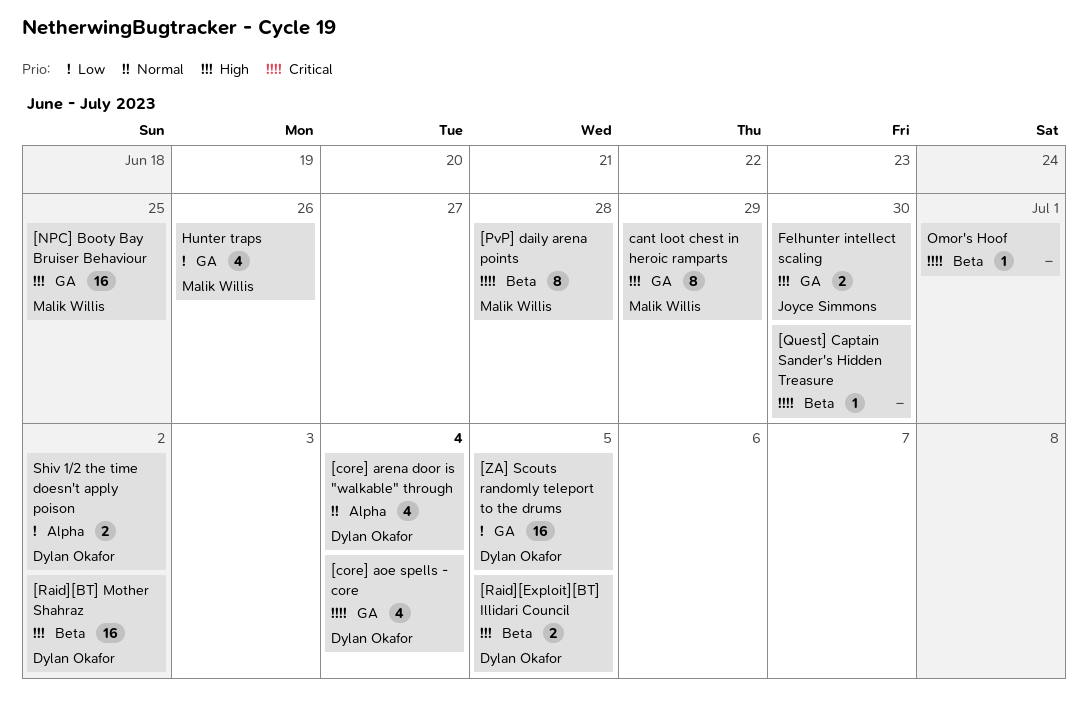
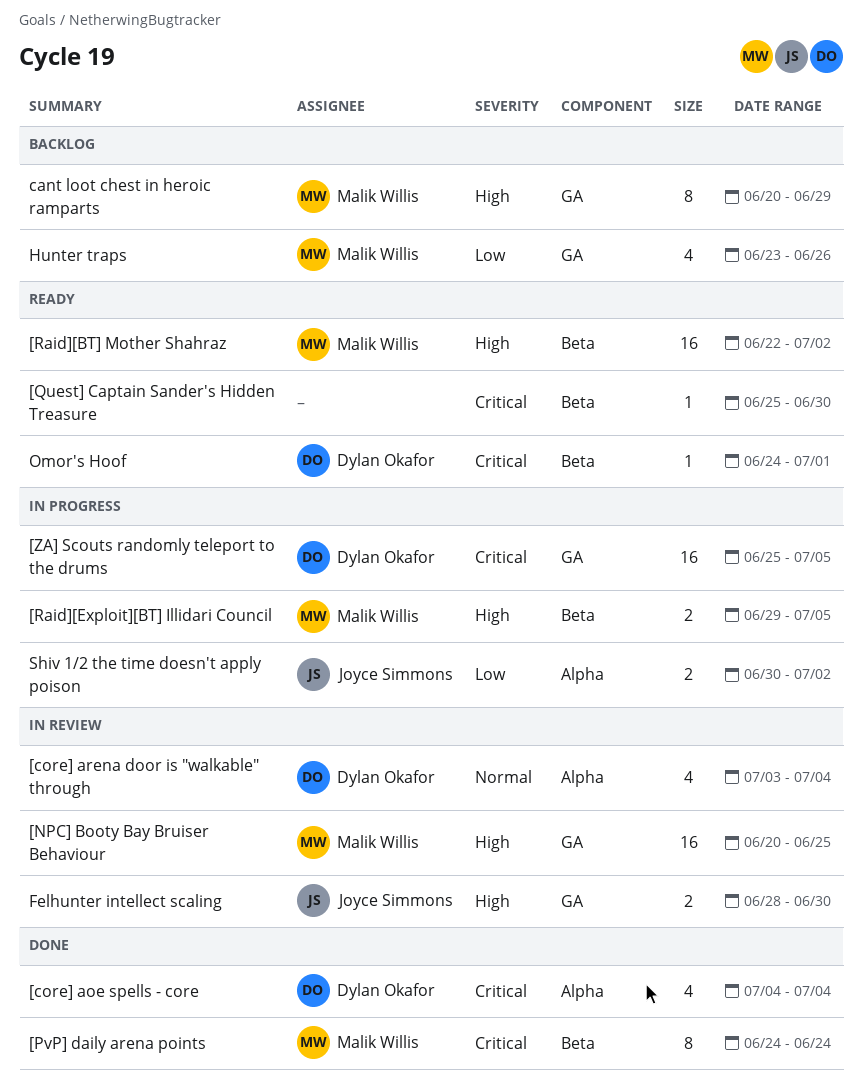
[core] aoe spells - core, label: GA -> Alpha
[PvP] daily arena points, due: Jun 28 -> Jun 24
[Raid][BT] Mother Shahraz, owner: Dylan Okafor -> Malik Willis
[Raid][Exploit][BT] Illidari Council, owner: Dylan Okafor -> Malik Willis
[ZA] Scouts randomly teleport to the drums, priority: Low -> Critical
Omor's Hoof, owner: none -> Dylan Okafor
Shiv 1/2 the time doesn't apply poison, owner: Dylan Okafor -> Joyce Simmons

